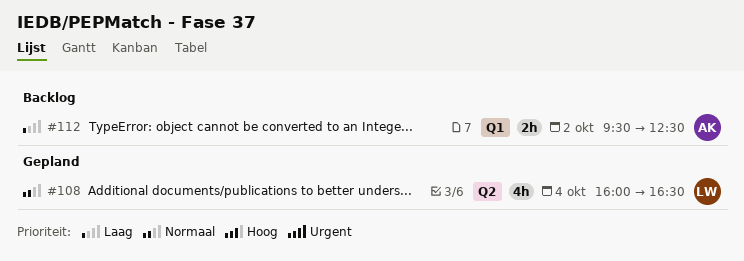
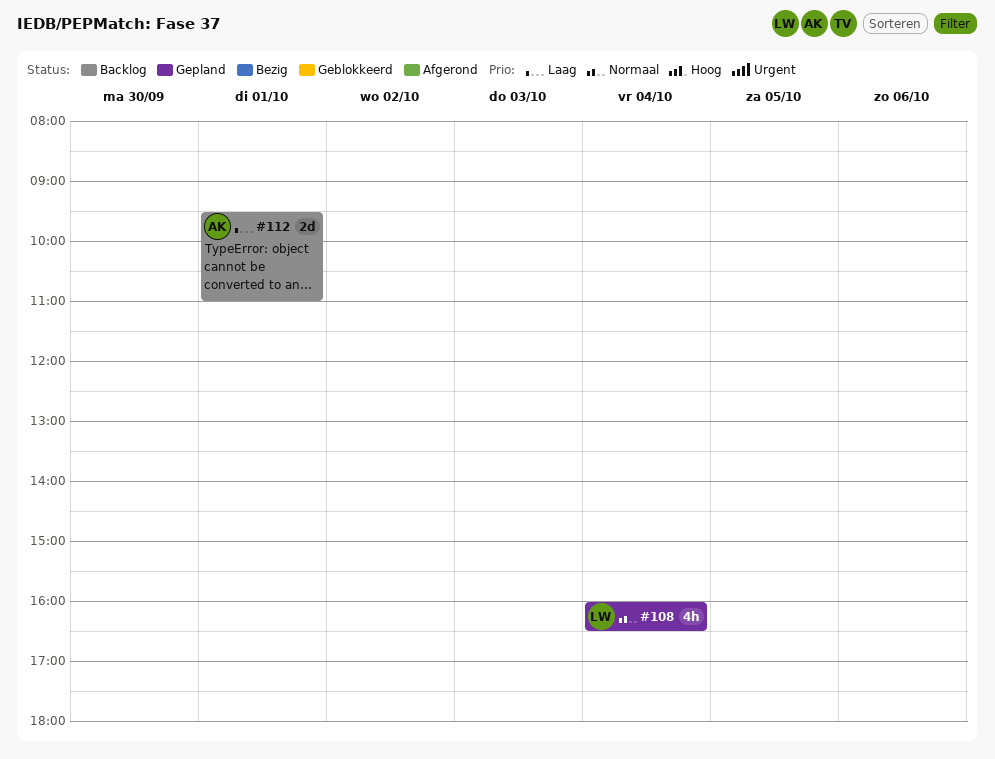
#112, estimate: 2h -> 2d
#112, day: Oct 2 -> Oct 1
#112, ends: 12:30 -> 11:00

